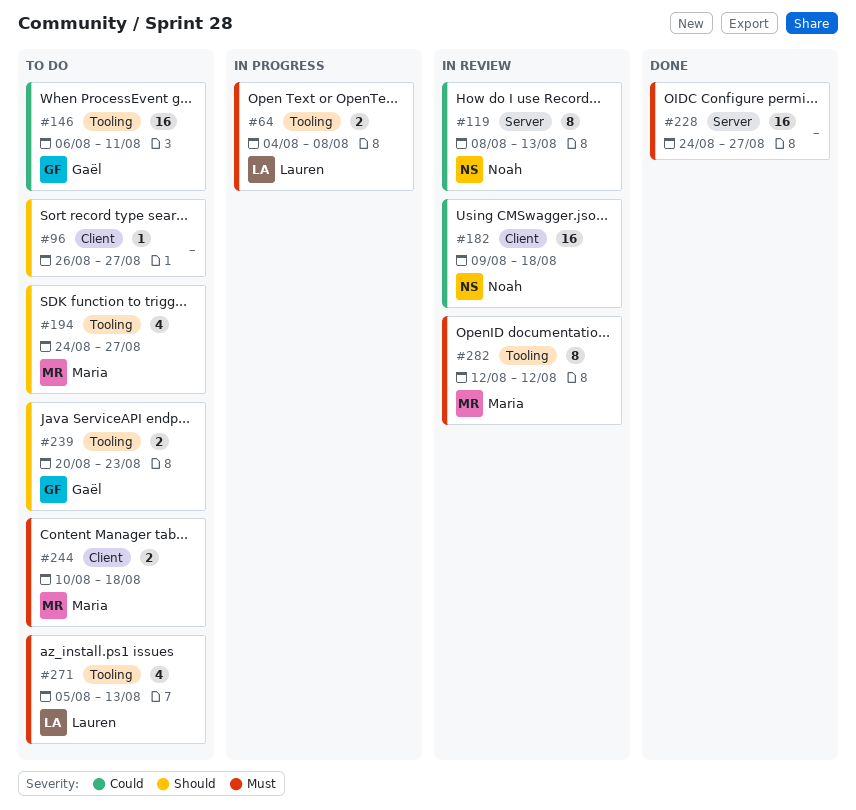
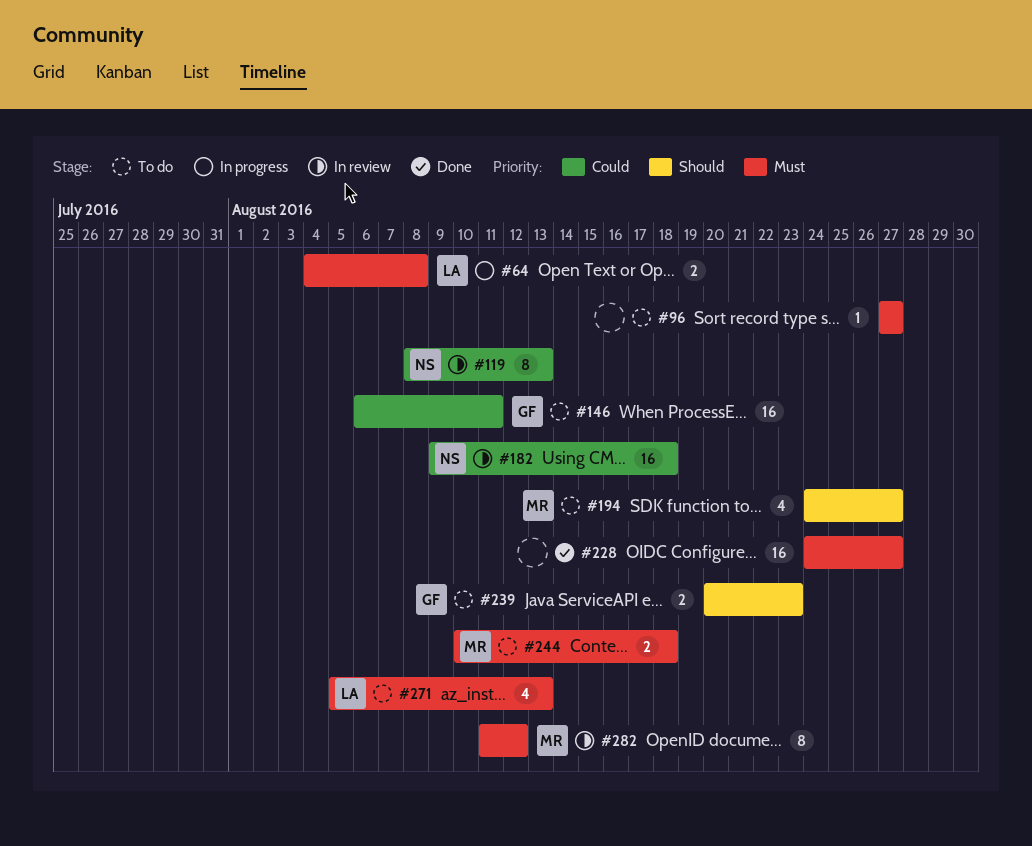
#96, priority: Should -> Must
#96, start: Aug 26 -> Aug 27
#282, start: Aug 12 -> Aug 11

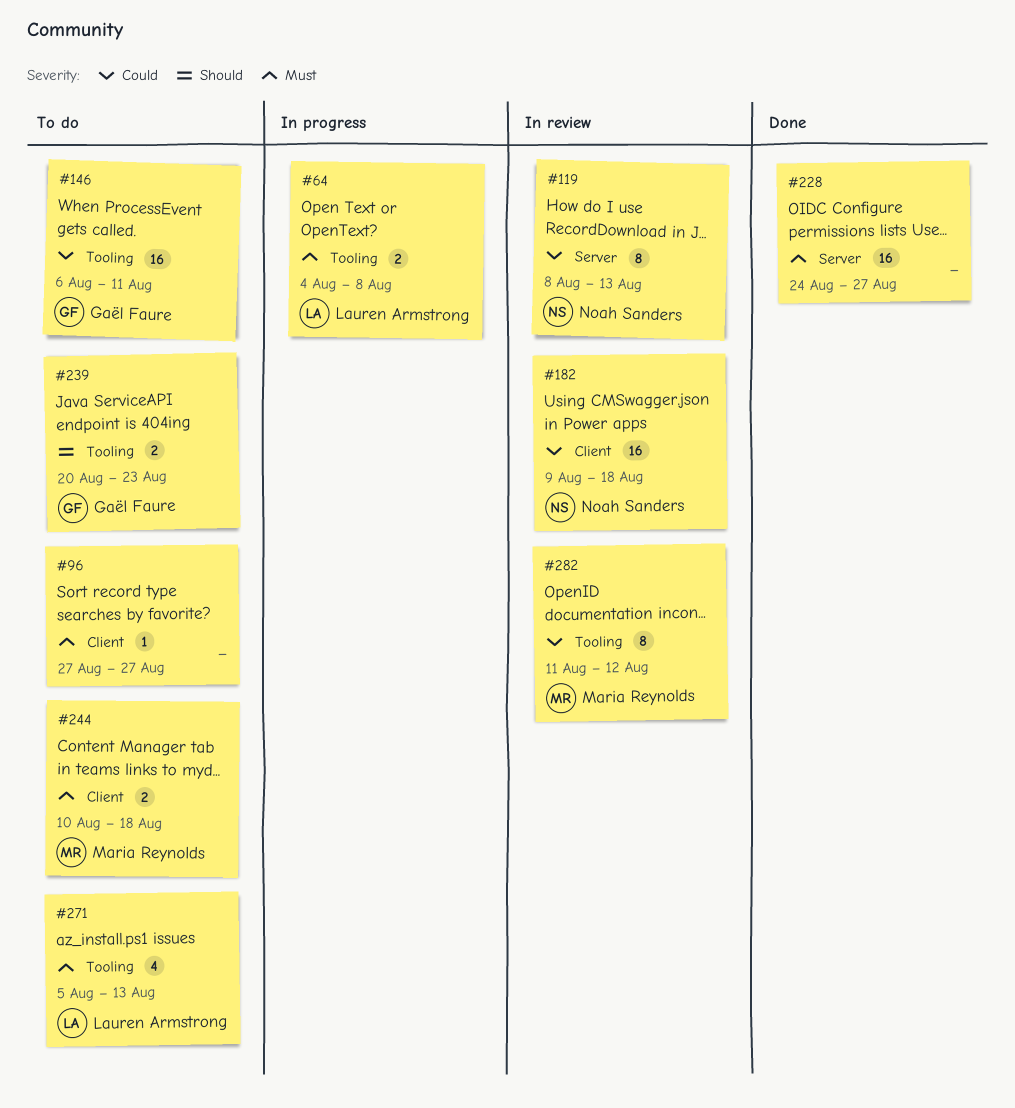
#194: present -> none
#282, priority: Must -> Could

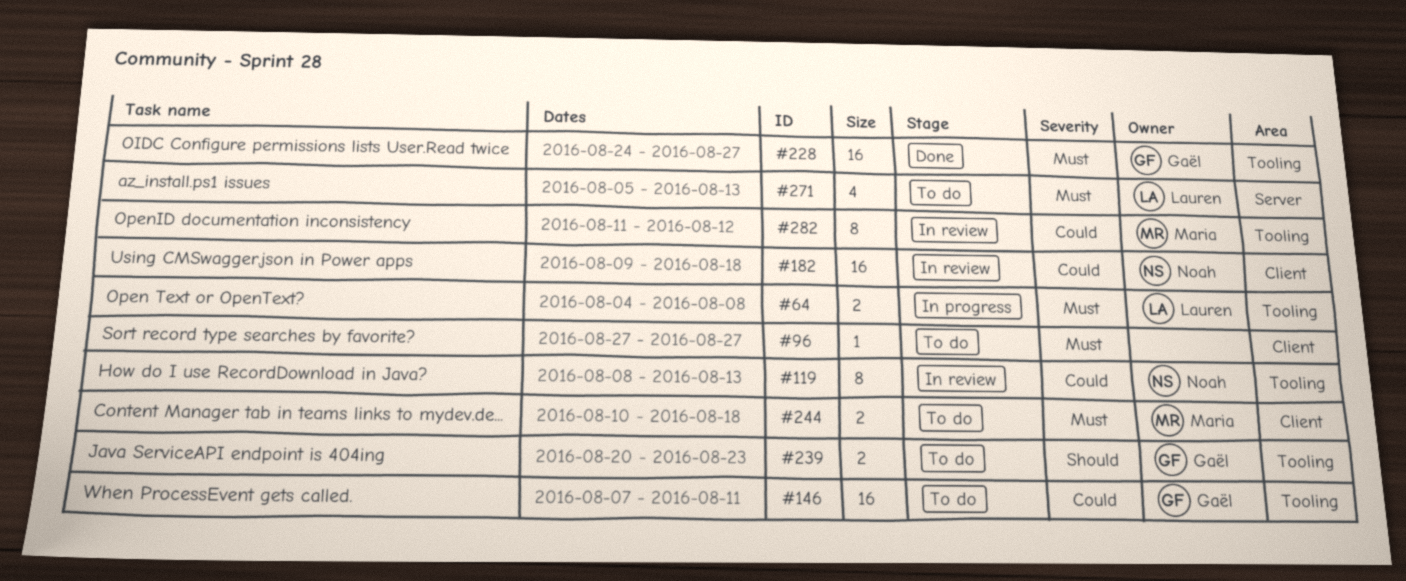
#119, label: Server -> Tooling
#146, start: Aug 6 -> Aug 7
#228, owner: none -> Gaël Faure
#228, label: Server -> Tooling
#271, label: Tooling -> Server

